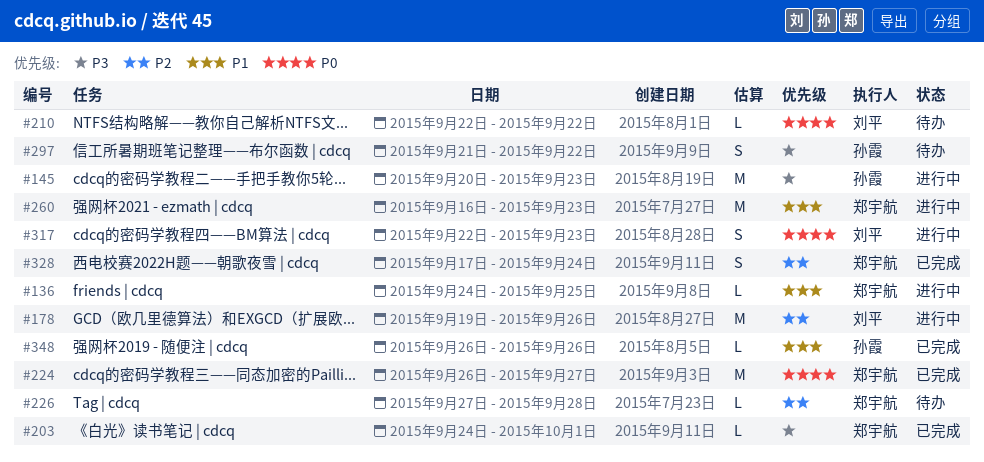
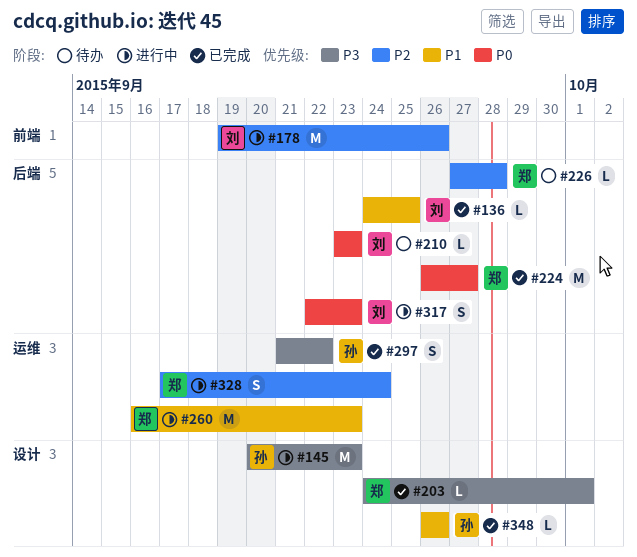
#136, status: 进行中 -> 已完成
#136, owner: 郑宇航 -> 刘平
#210, start: Sep 22 -> Sep 23
#210, due: Sep 22 -> Sep 23
#297, status: 待办 -> 已完成
#328, status: 已完成 -> 进行中

